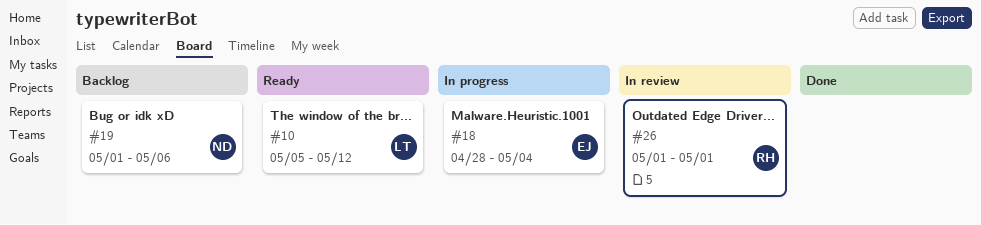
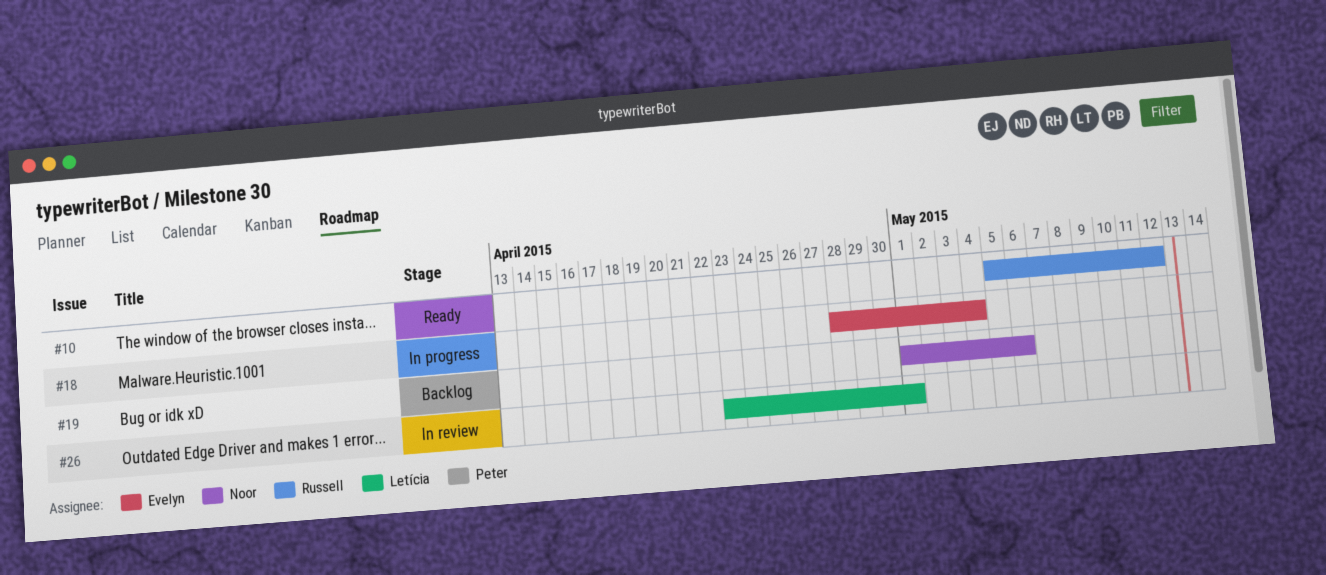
#10, owner: Letícia -> Russell
#26, owner: Russell -> Letícia
#26, start: May 1 -> Apr 23

